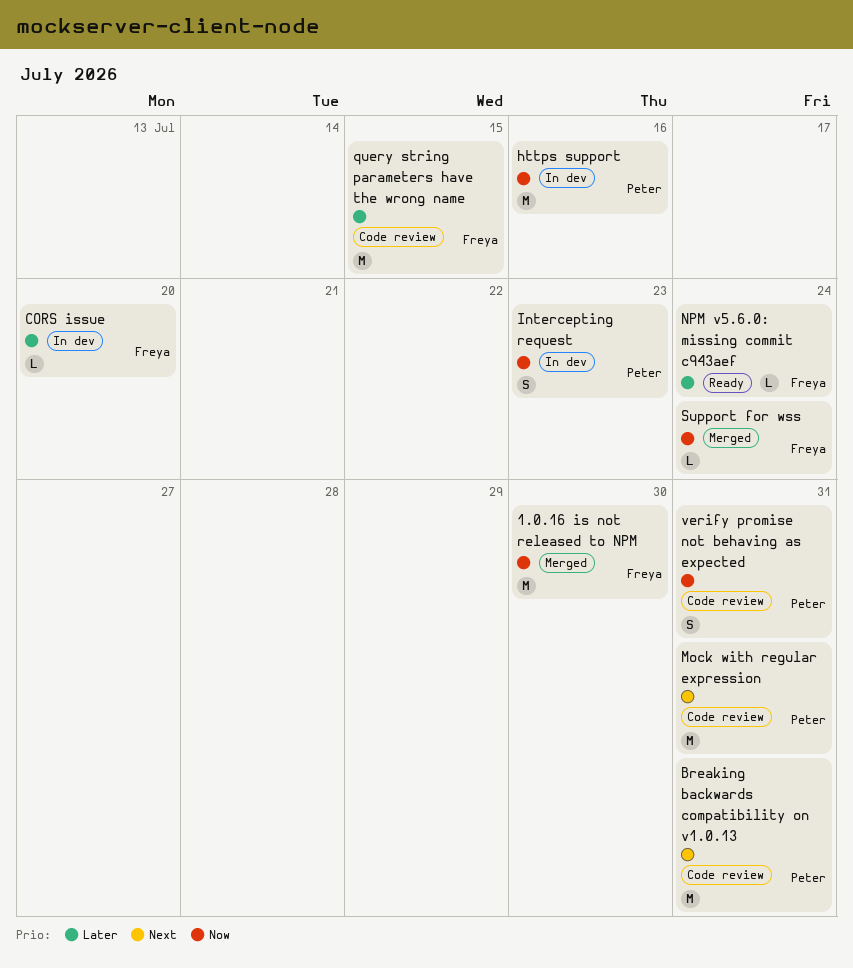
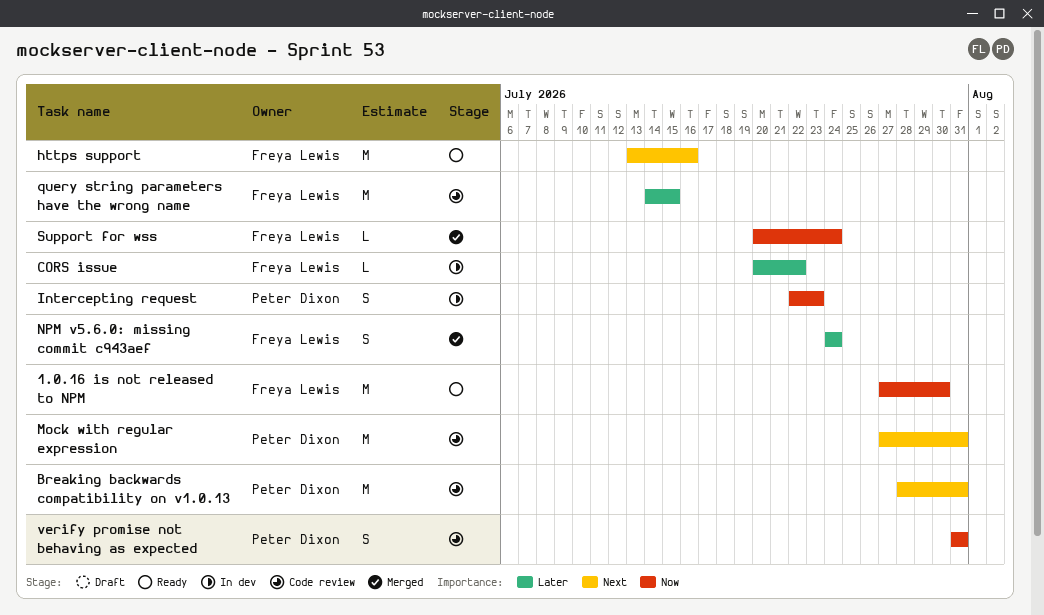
1.0.16 is not released to NPM, status: Merged -> Ready
CORS issue, due: Jul 20 -> Jul 22
https support, status: In dev -> Ready
https support, owner: Peter Dixon -> Freya Lewis
https support, priority: Now -> Next
NPM v5.6.0: missing commit c943aef, status: Ready -> Merged
NPM v5.6.0: missing commit c943aef, estimate: L -> S

